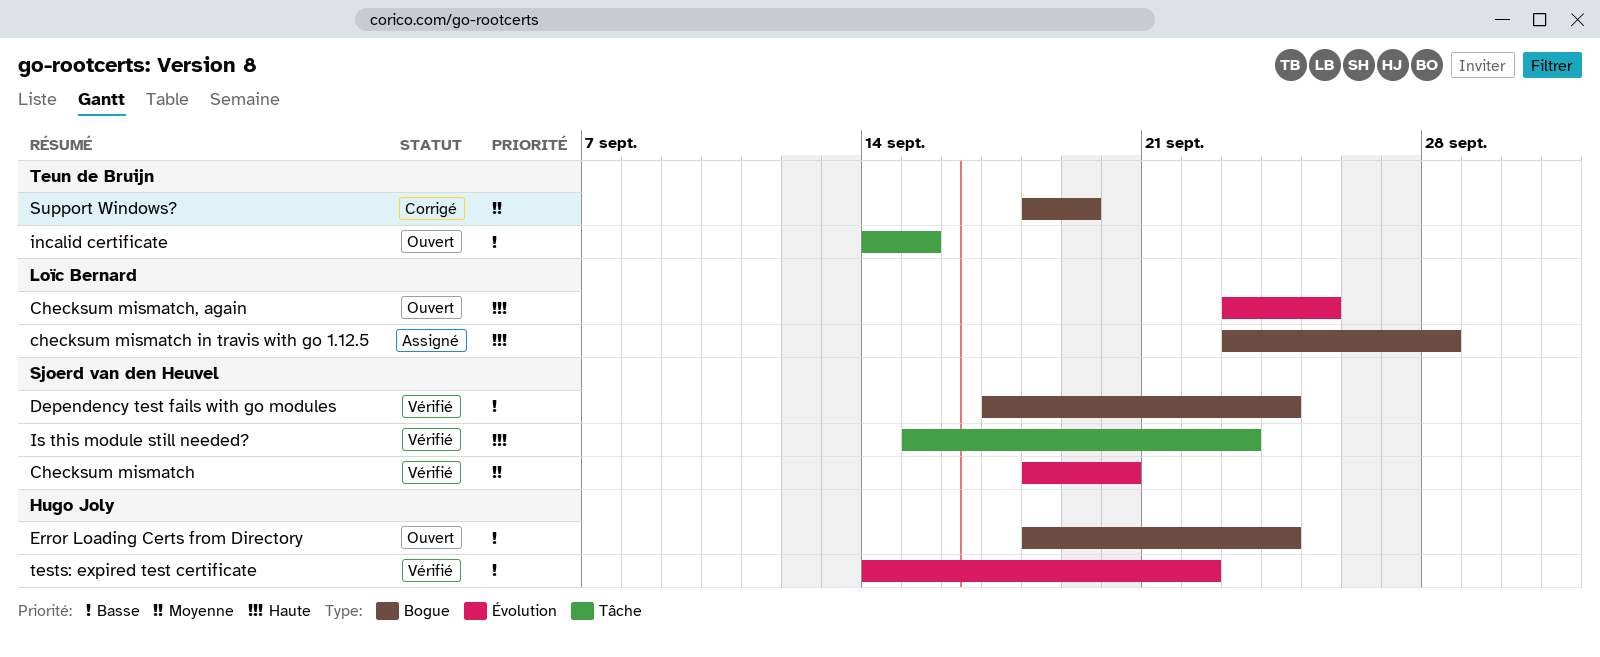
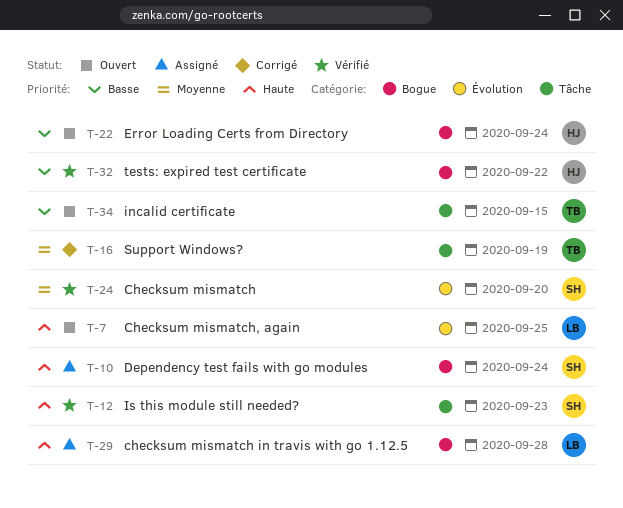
Dependency test fails with go modules, status: Vérifié -> Assigné
Dependency test fails with go modules, priority: Basse -> Haute
Support Windows?, label: Bogue -> Tâche
tests: expired test certificate, label: Évolution -> Bogue

